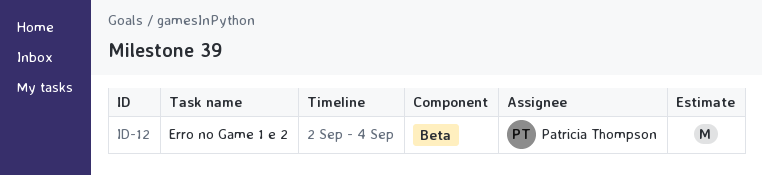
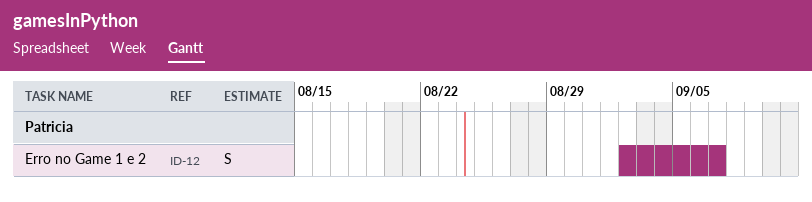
ID-12, estimate: M -> S
ID-12, due: Sep 4 -> Sep 7

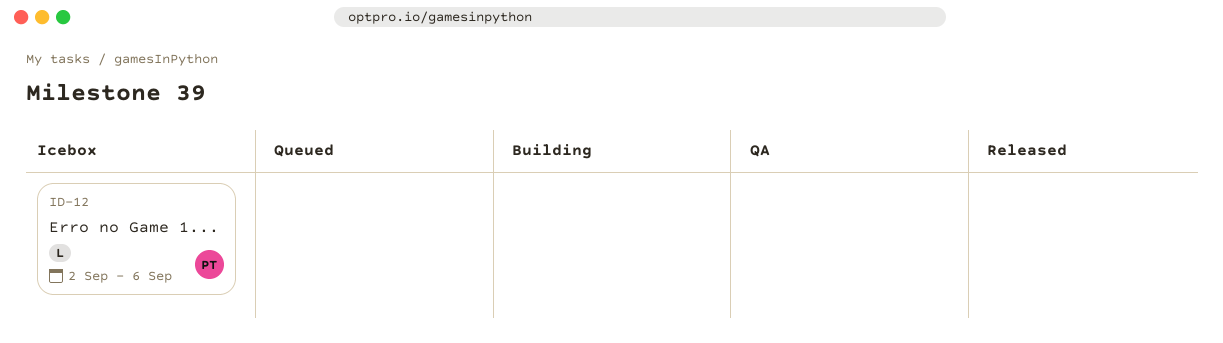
ID-12, estimate: S -> L
ID-12, due: Sep 7 -> Sep 6

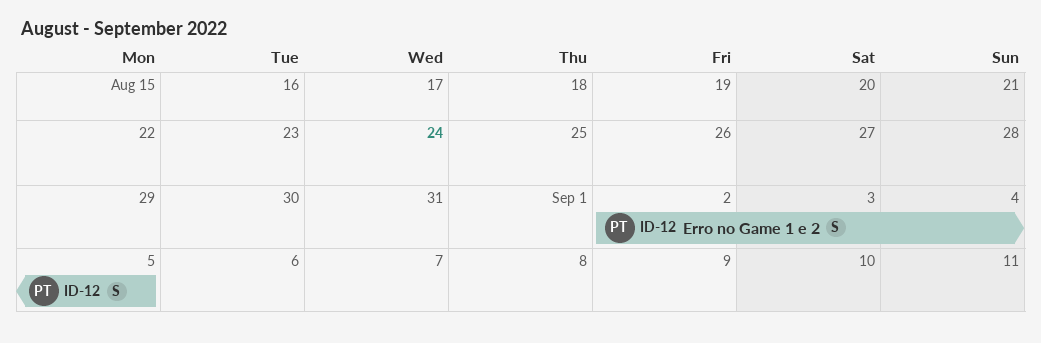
ID-12, estimate: L -> S
ID-12, due: Sep 6 -> Sep 5

